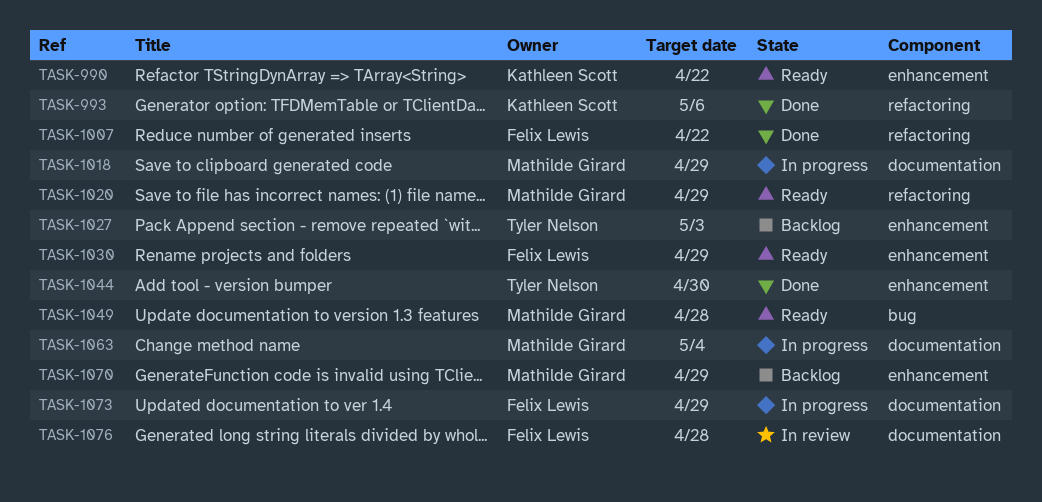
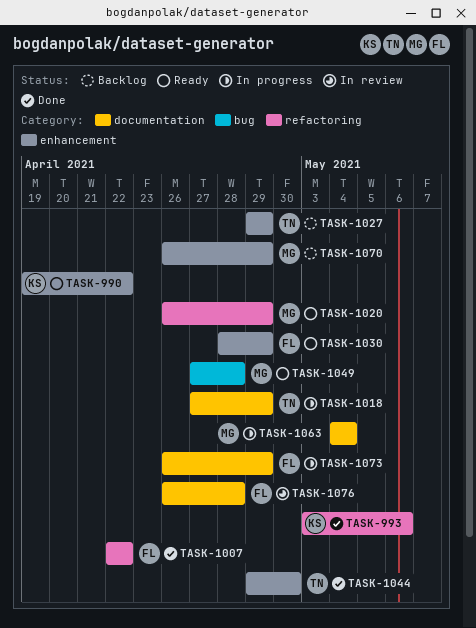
TASK-1018, owner: Mathilde Girard -> Tyler Nelson
TASK-1027, due: May 3 -> Apr 29

